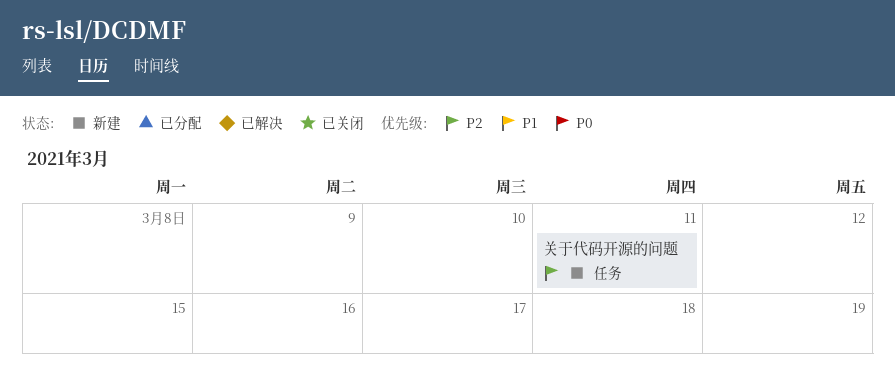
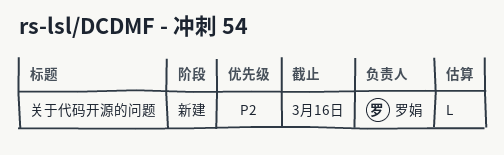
关于代码开源的问题, due: Mar 11 -> Mar 16

